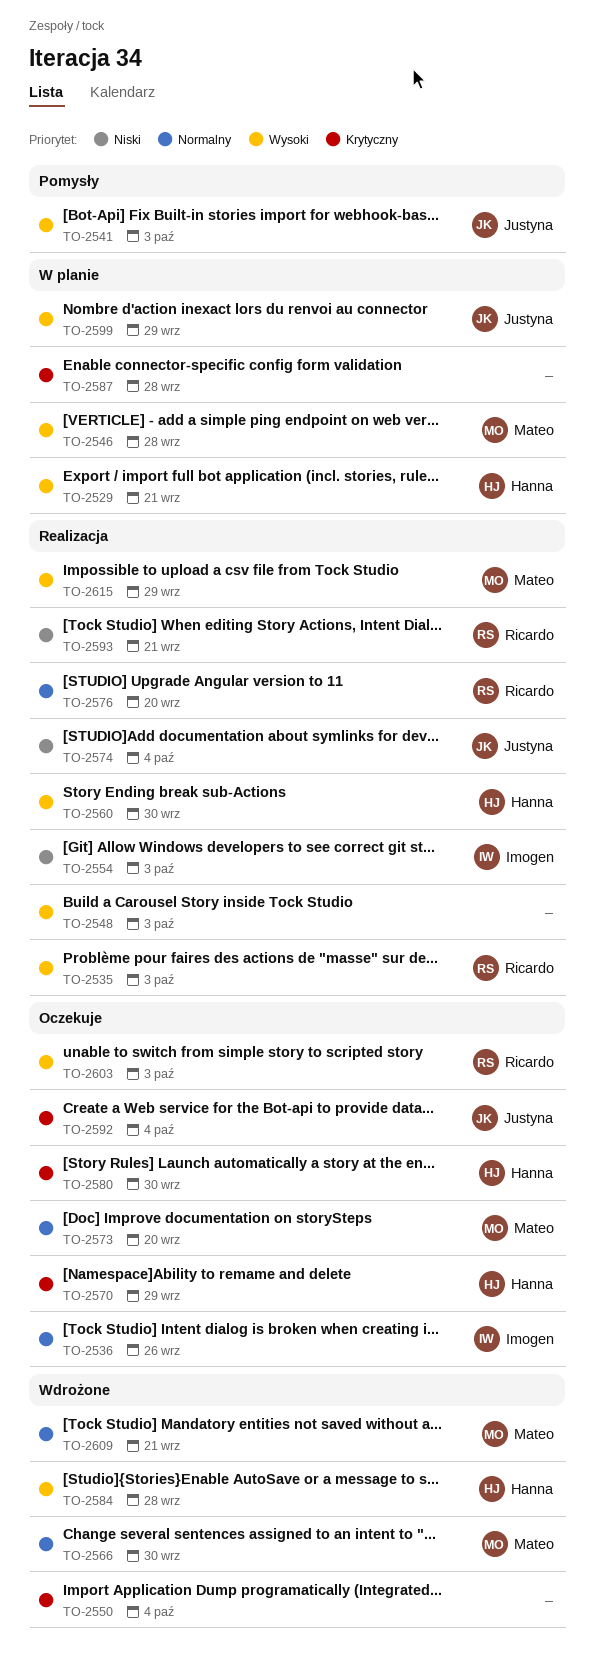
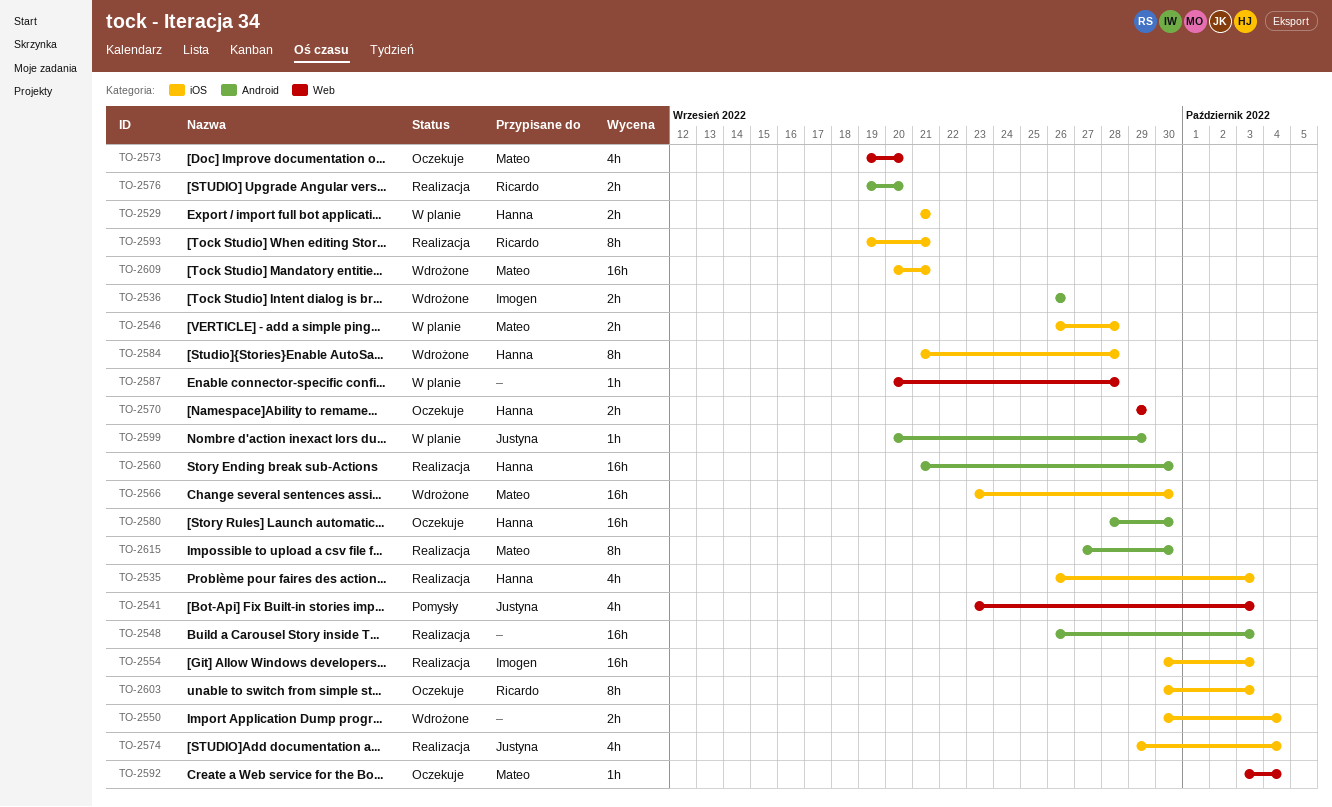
TO-2535, owner: Ricardo -> Hanna
TO-2536, status: Oczekuje -> Wdrożone
TO-2592, owner: Justyna -> Mateo
TO-2615, due: Sep 29 -> Sep 30

